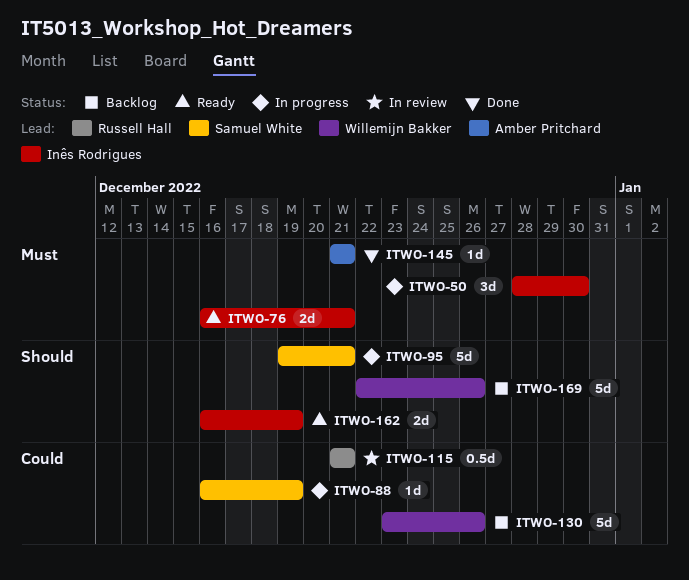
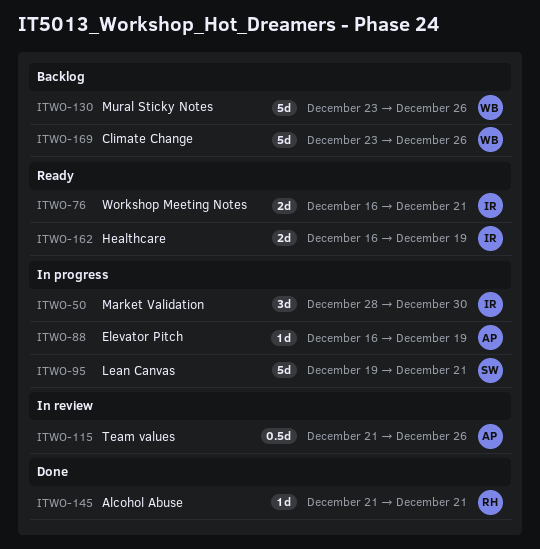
ITWO-88, owner: Samuel White -> Amber Pritchard
ITWO-115, owner: Russell Hall -> Amber Pritchard
ITWO-115, due: Dec 21 -> Dec 26
ITWO-145, owner: Amber Pritchard -> Russell Hall
ITWO-169, start: Dec 22 -> Dec 23

